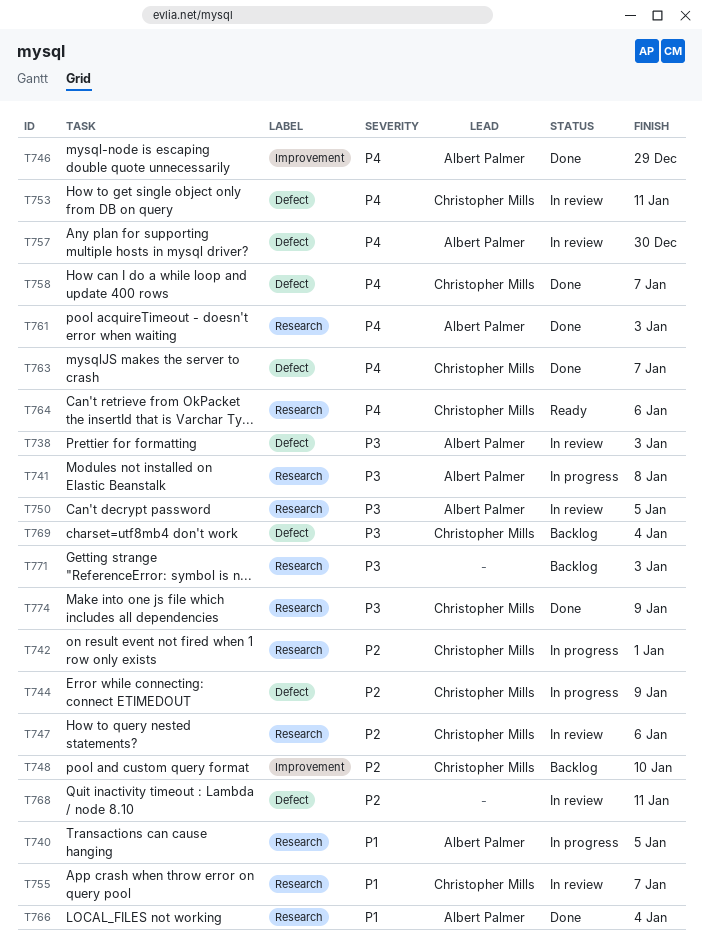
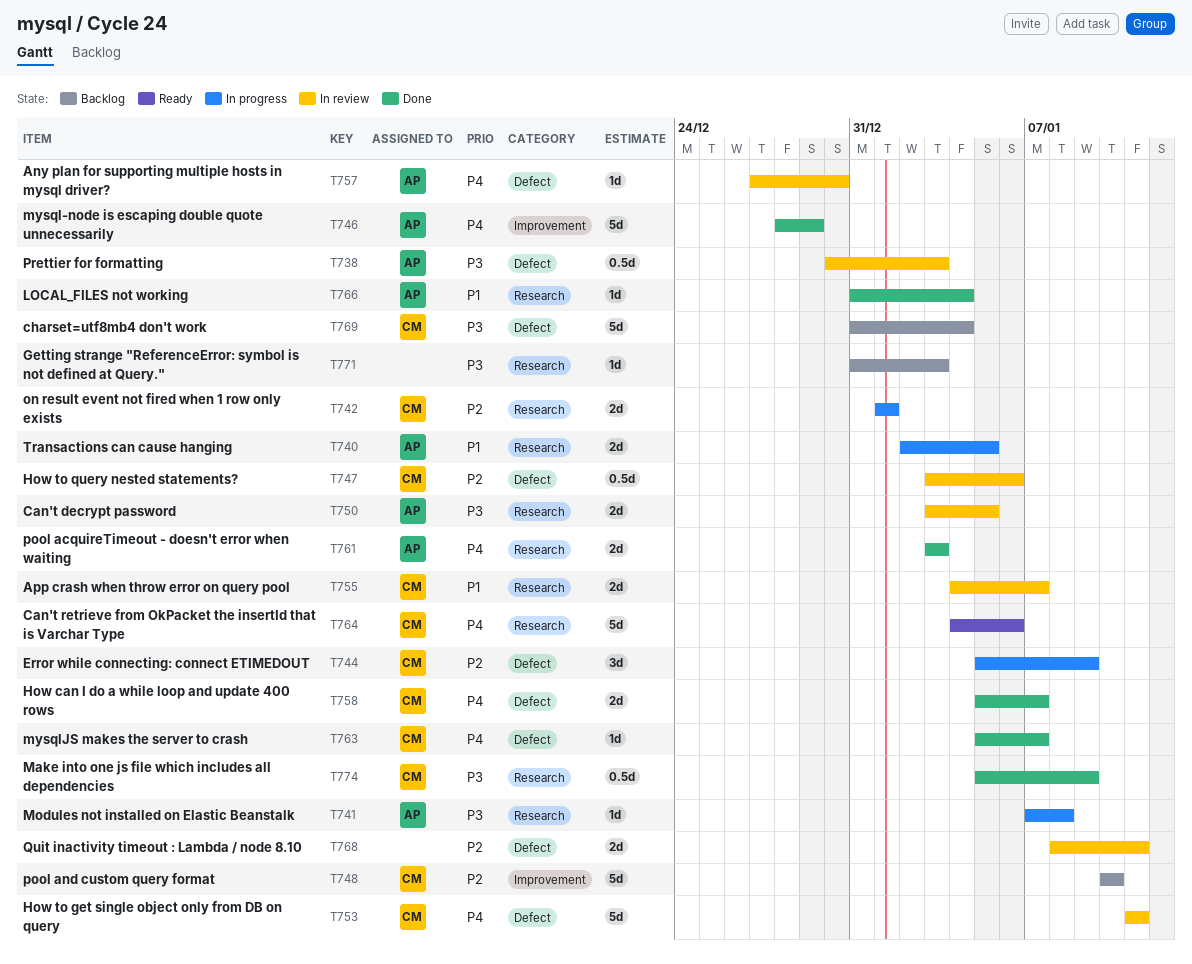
T747, label: Research -> Defect

